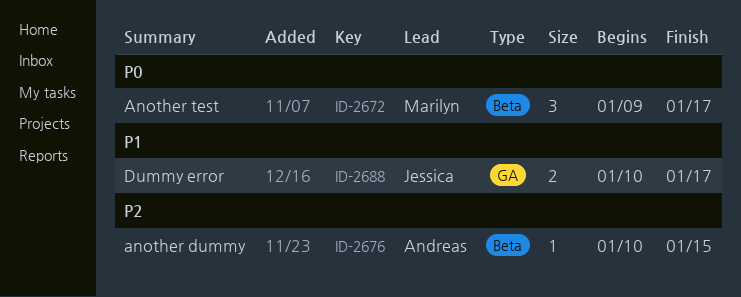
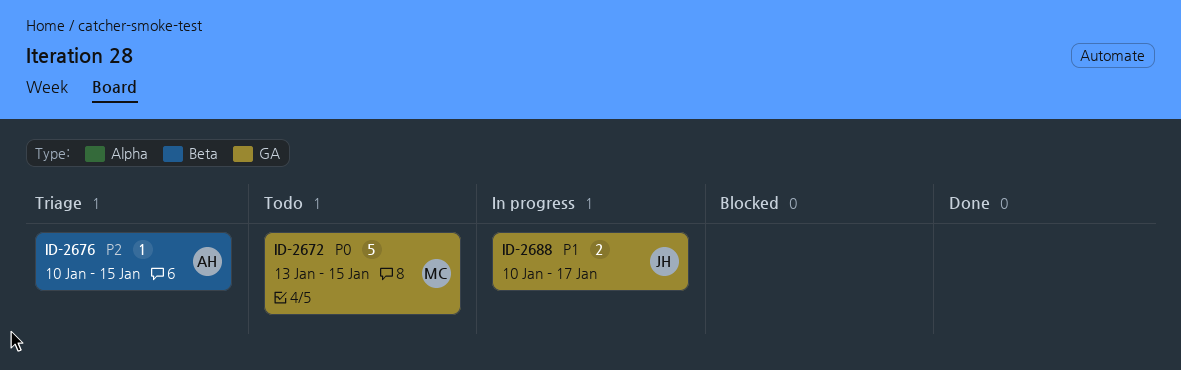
ID-2672, label: Beta -> GA
ID-2672, estimate: 3 -> 5
ID-2672, start: Jan 9 -> Jan 13
ID-2672, due: Jan 17 -> Jan 15

